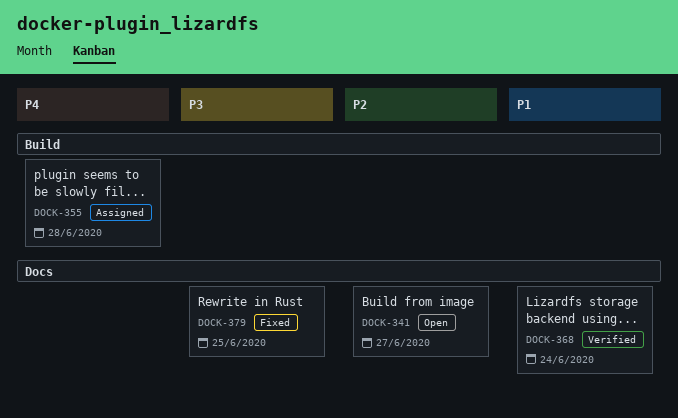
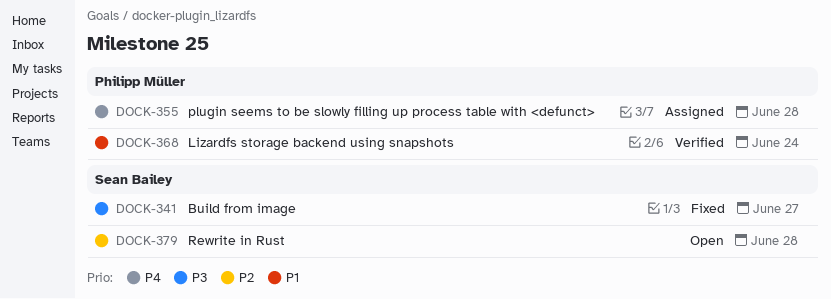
DOCK-341, status: Open -> Fixed
DOCK-341, priority: P2 -> P3
DOCK-379, status: Fixed -> Open
DOCK-379, priority: P3 -> P2
DOCK-379, due: Jun 25 -> Jun 28

